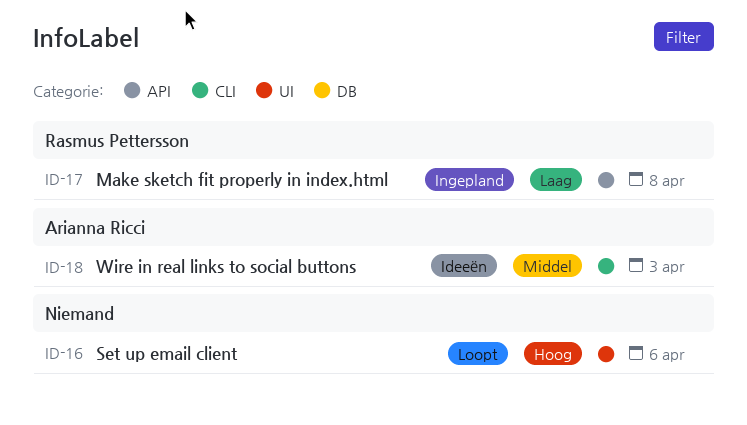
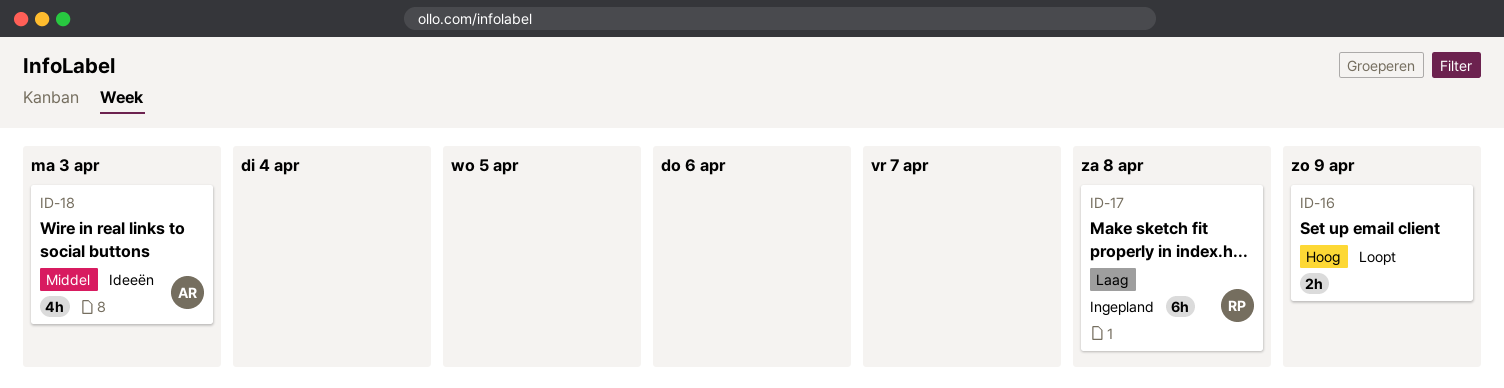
ID-16, due: Apr 6 -> Apr 9

